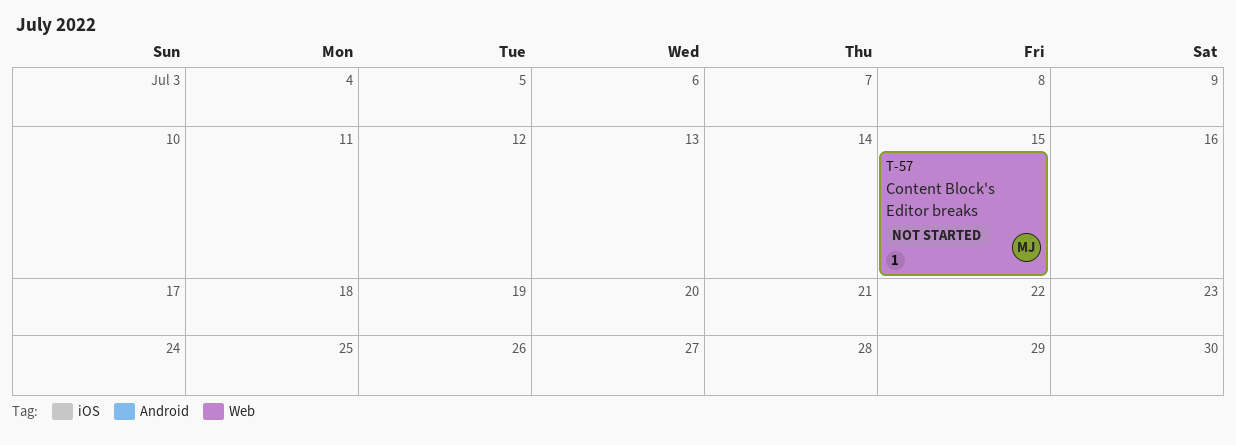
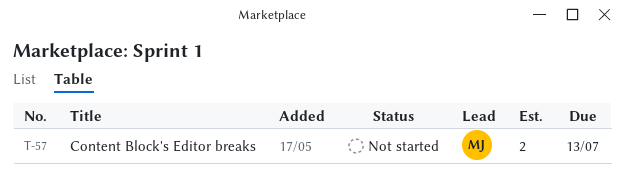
T-57, estimate: 1 -> 2
T-57, due: Jul 15 -> Jul 13

